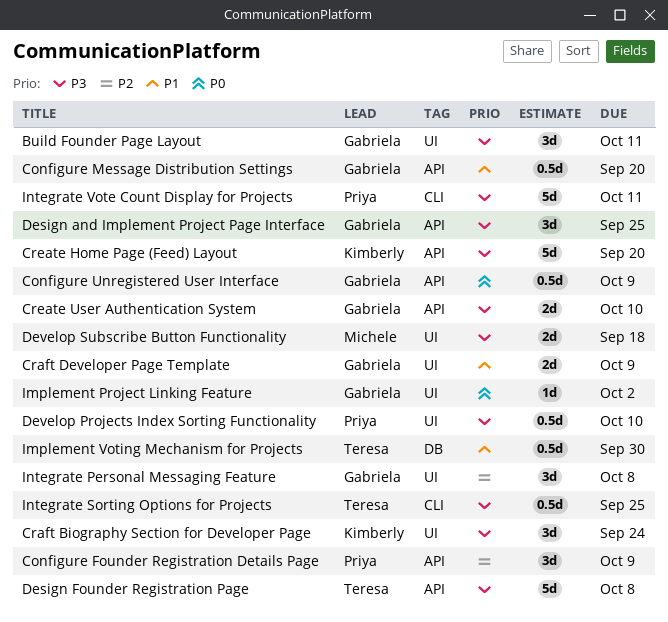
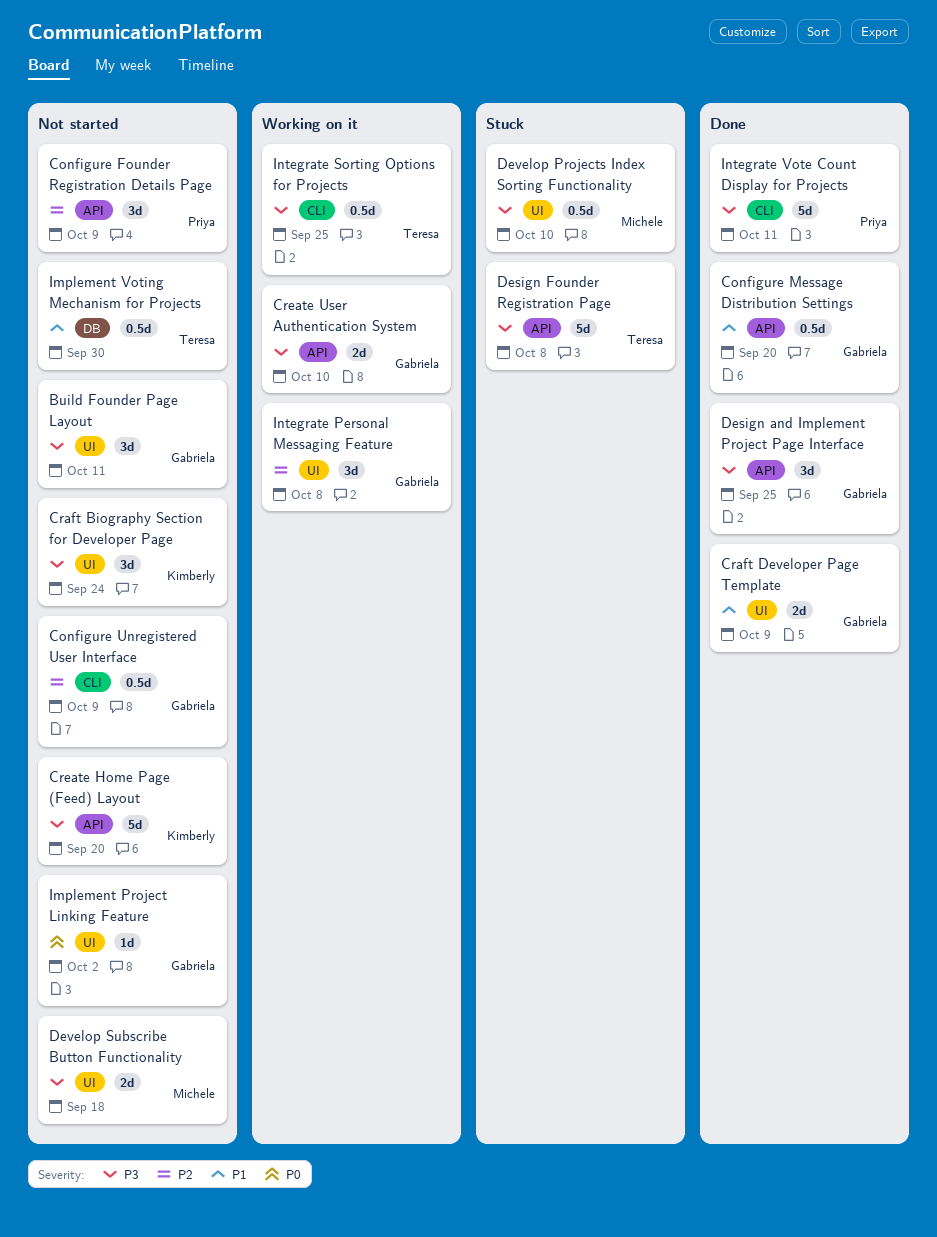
Configure Unregistered User Interface, priority: P0 -> P2
Configure Unregistered User Interface, label: API -> CLI
Develop Projects Index Sorting Functionality, owner: Priya -> Michele

